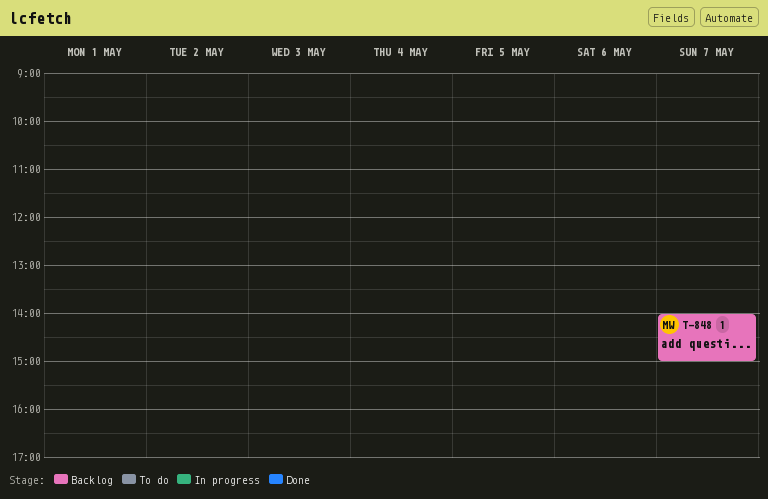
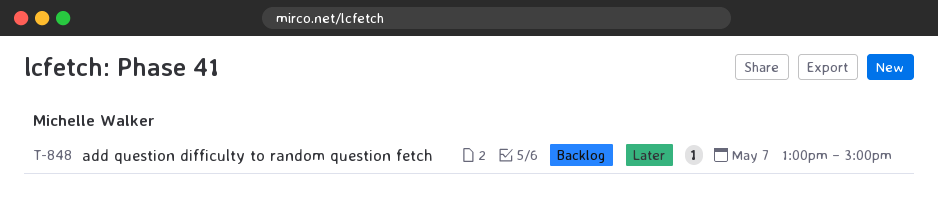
T-848, begins: 14:00 -> 13:00

